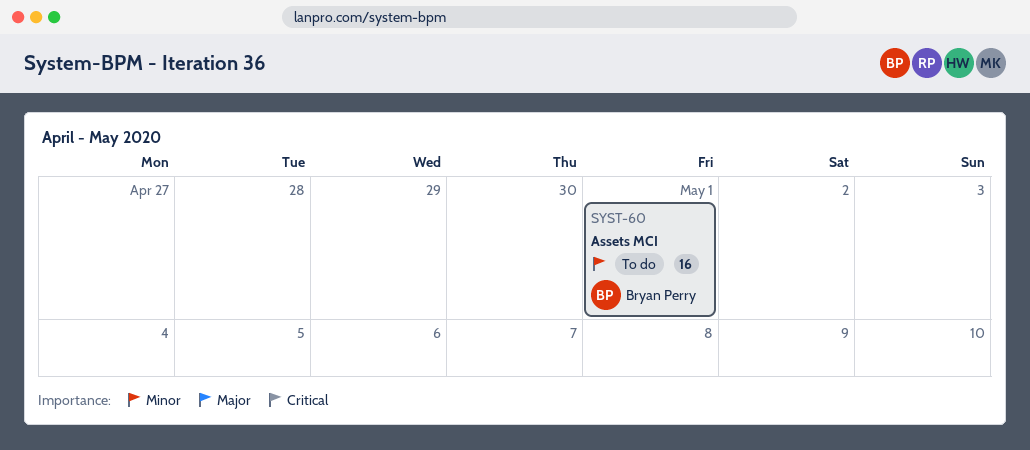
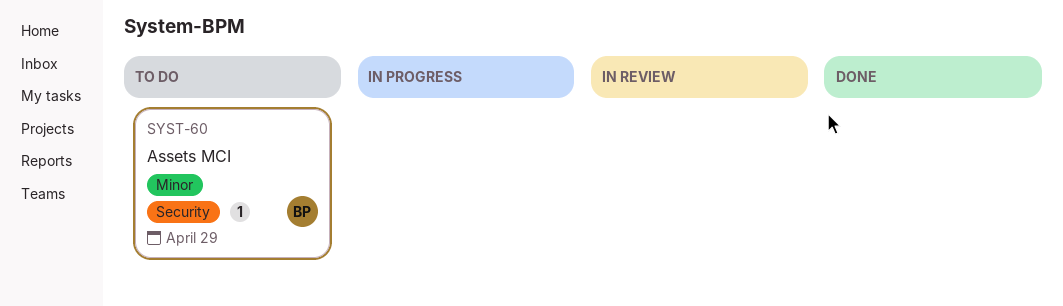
SYST-60, estimate: 16 -> 1
SYST-60, due: May 1 -> Apr 29

